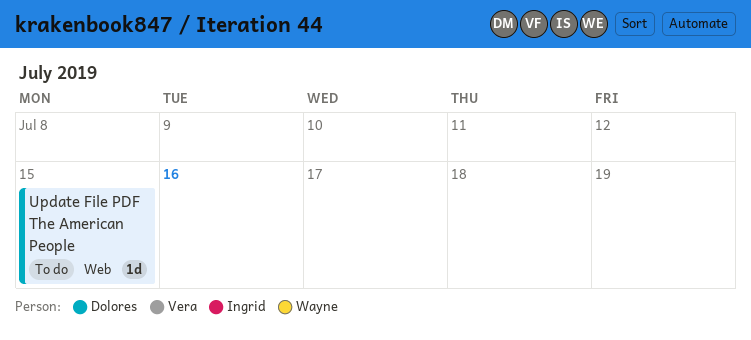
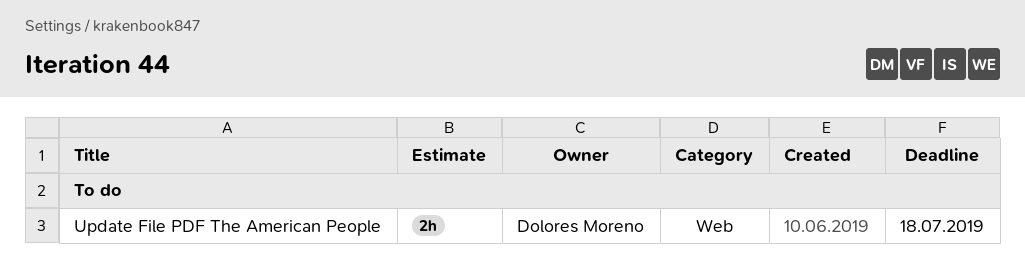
Update File PDF The American People, estimate: 1d -> 2h
Update File PDF The American People, due: Jul 15 -> Jul 18

